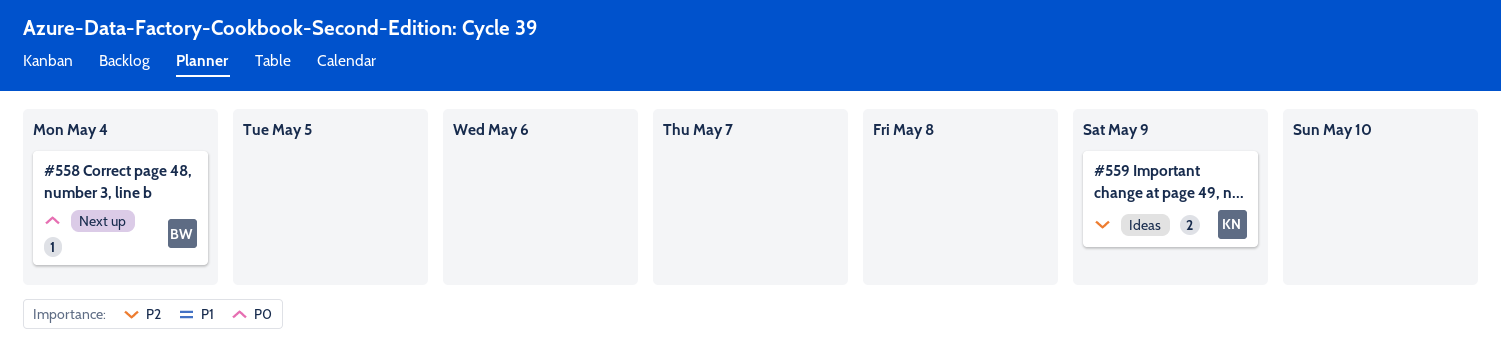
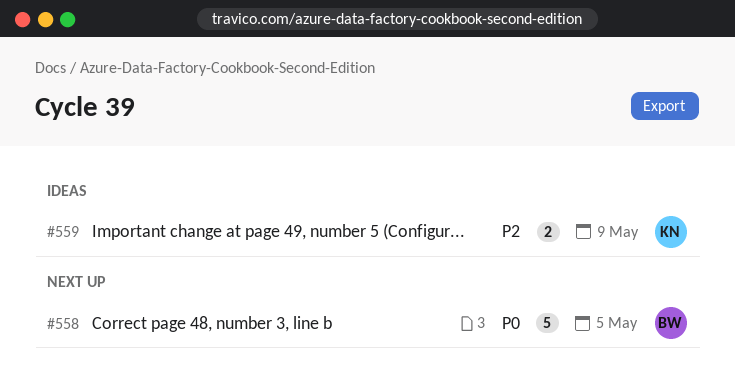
#558, estimate: 1 -> 5
#558, due: May 4 -> May 5

